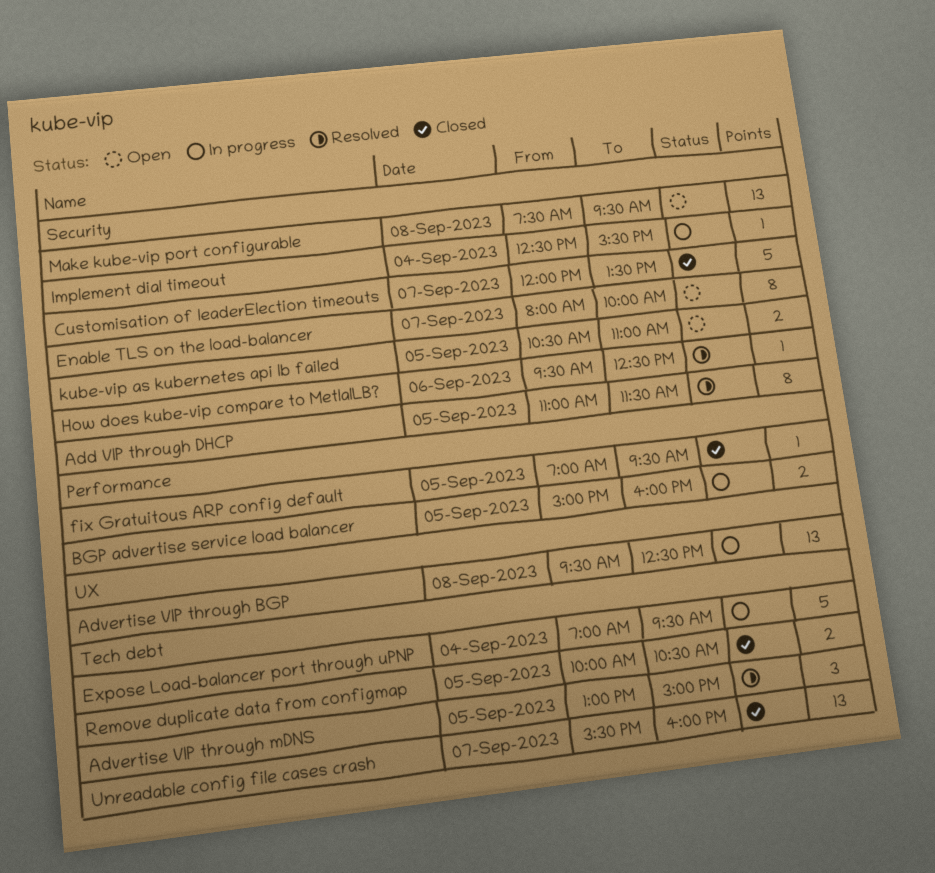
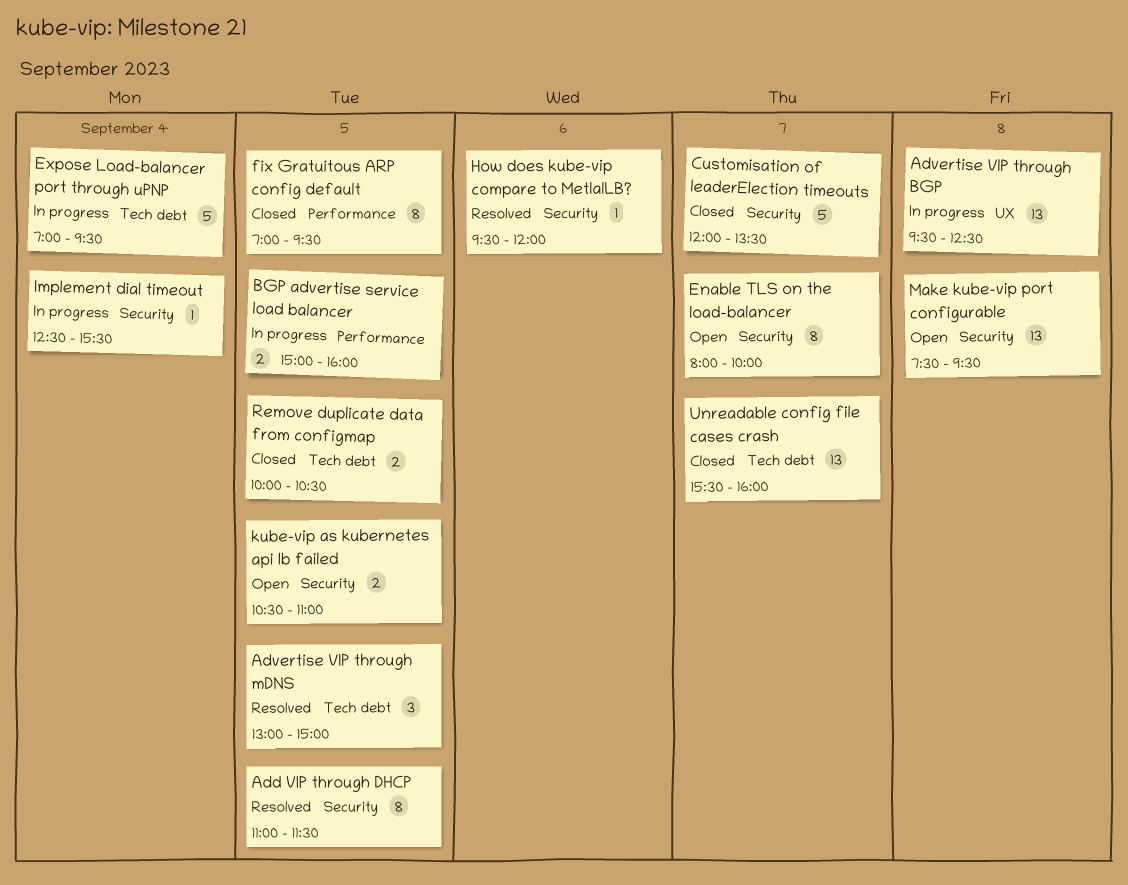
fix Gratuitous ARP config default, estimate: 1 -> 8
How does kube-vip compare to MetlalLB?, ends: 12:30 -> 12:00

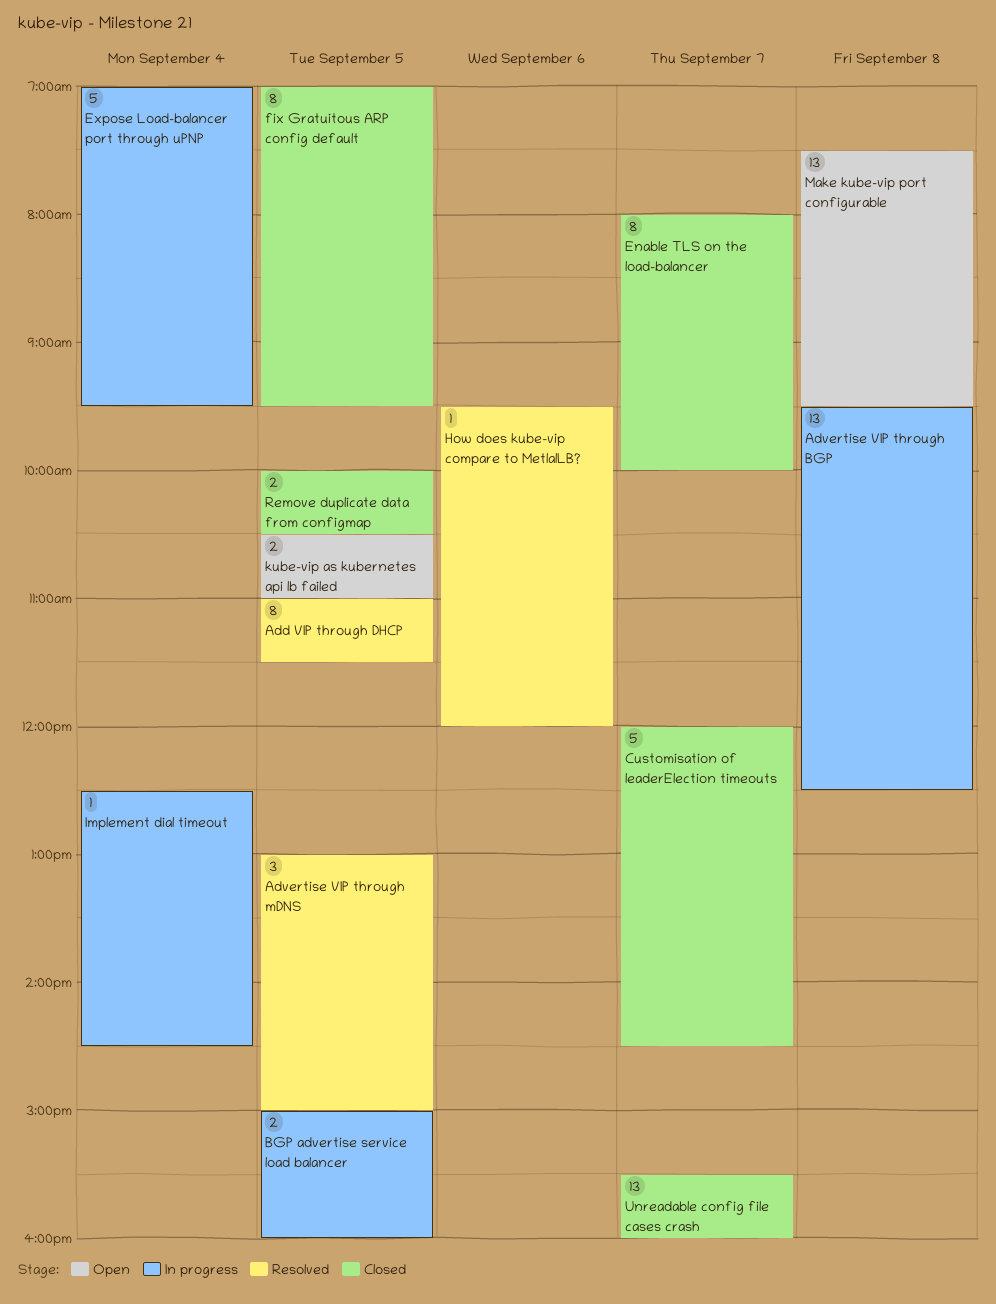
Customisation of leaderElection timeouts, ends: 13:30 -> 14:30
Enable TLS on the load-balancer, status: Open -> Closed
Implement dial timeout, ends: 15:30 -> 14:30

